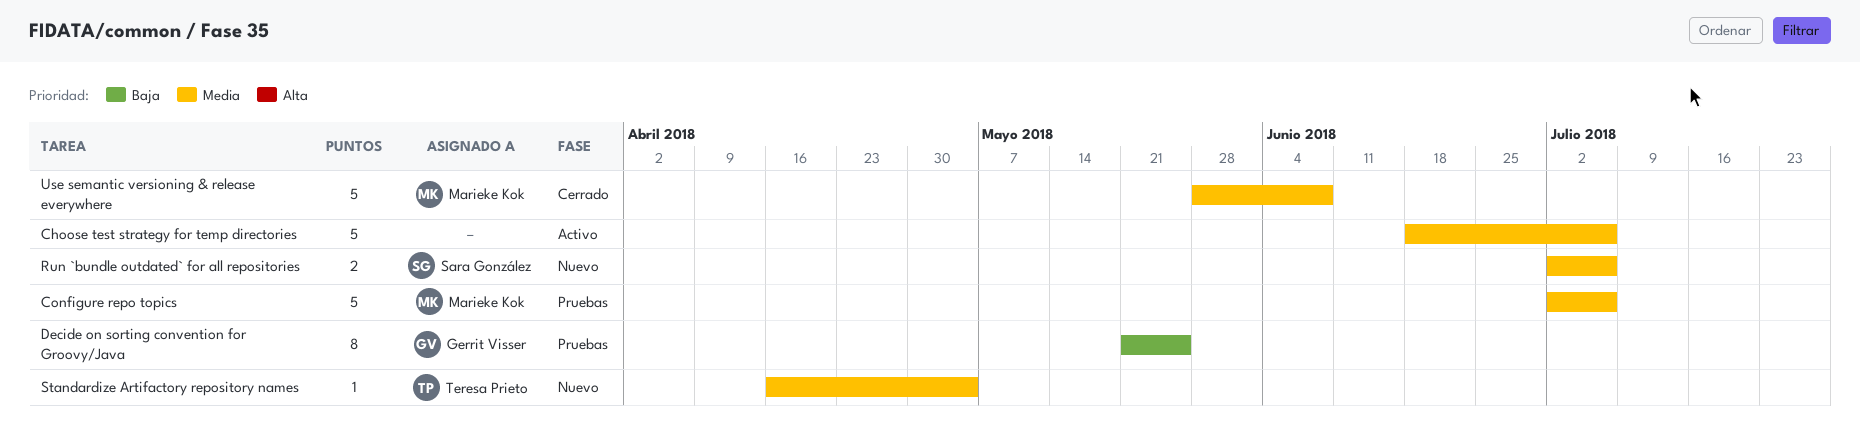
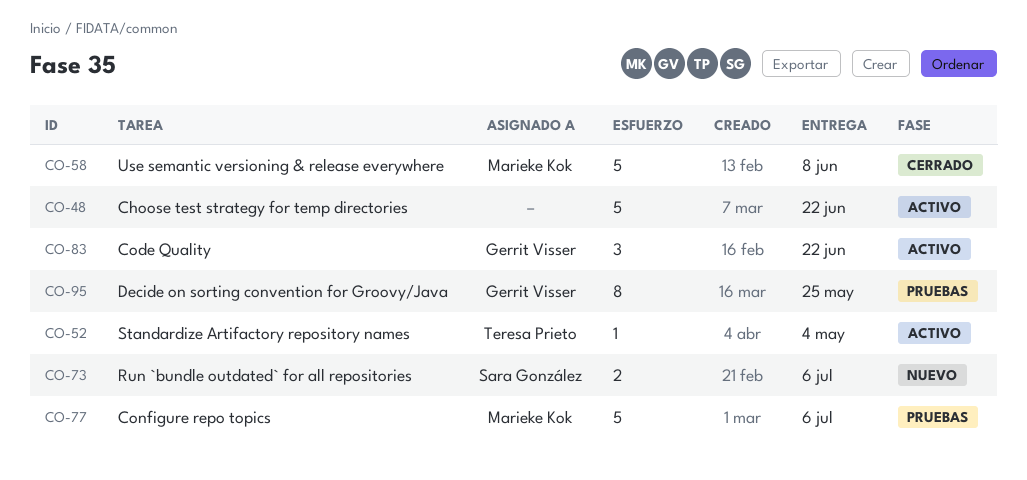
Choose test strategy for temp directories, due: Jul 6 -> Jun 22
Code Quality: none -> present
Standardize Artifactory repository names, status: Nuevo -> Activo

